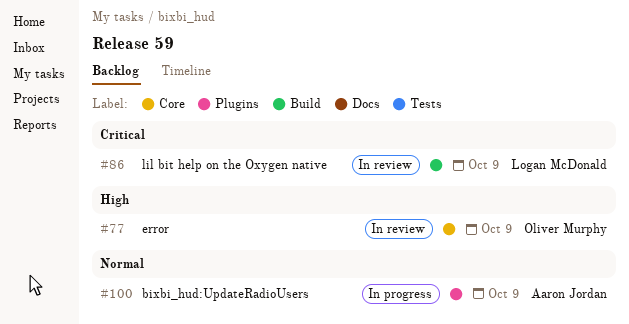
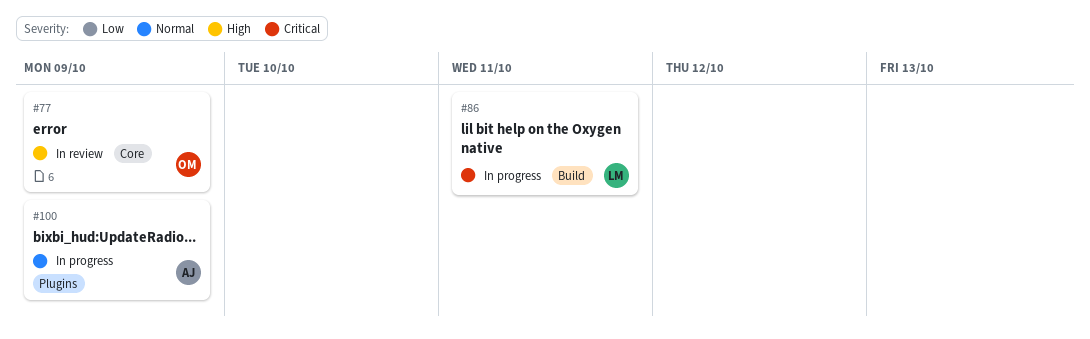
#86, status: In review -> In progress
#86, due: Oct 9 -> Oct 11

